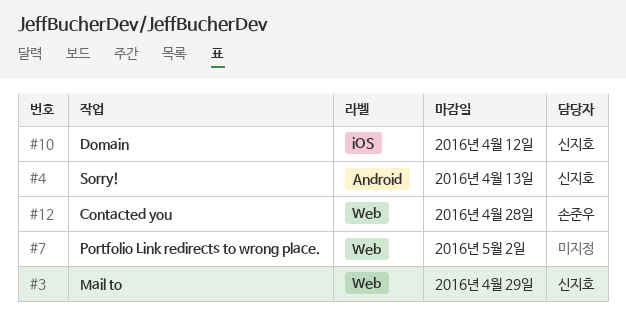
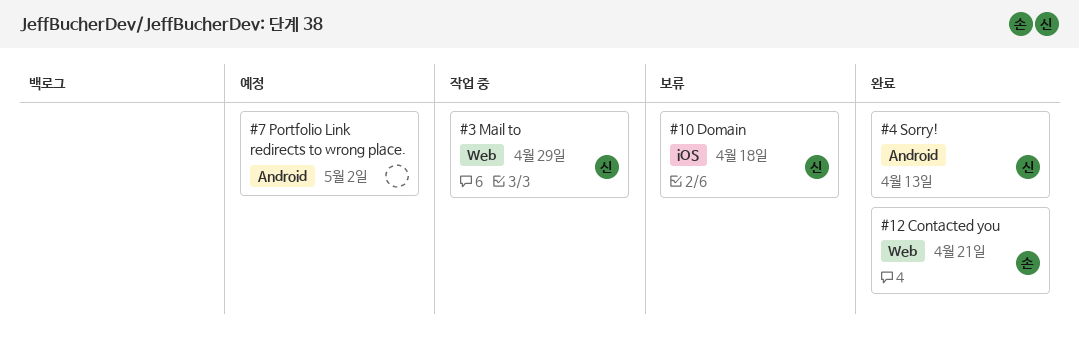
#7, label: Web -> Android
#10, due: Apr 12 -> Apr 18
#12, due: Apr 28 -> Apr 21

